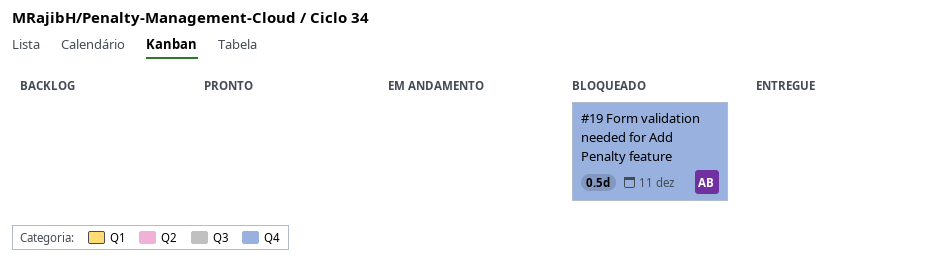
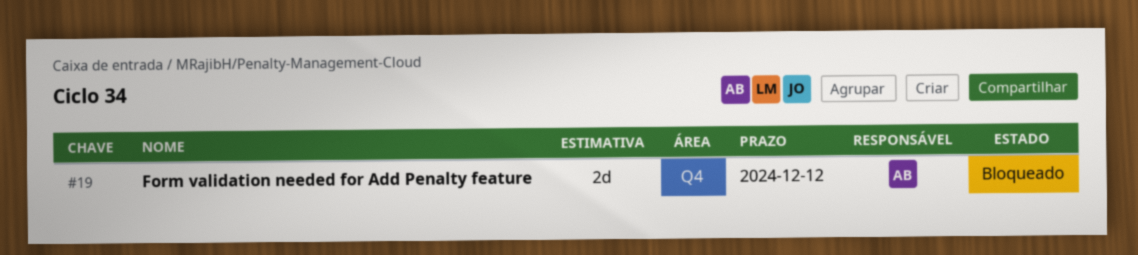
#19, estimate: 0.5d -> 2d
#19, due: Dec 11 -> Dec 12

